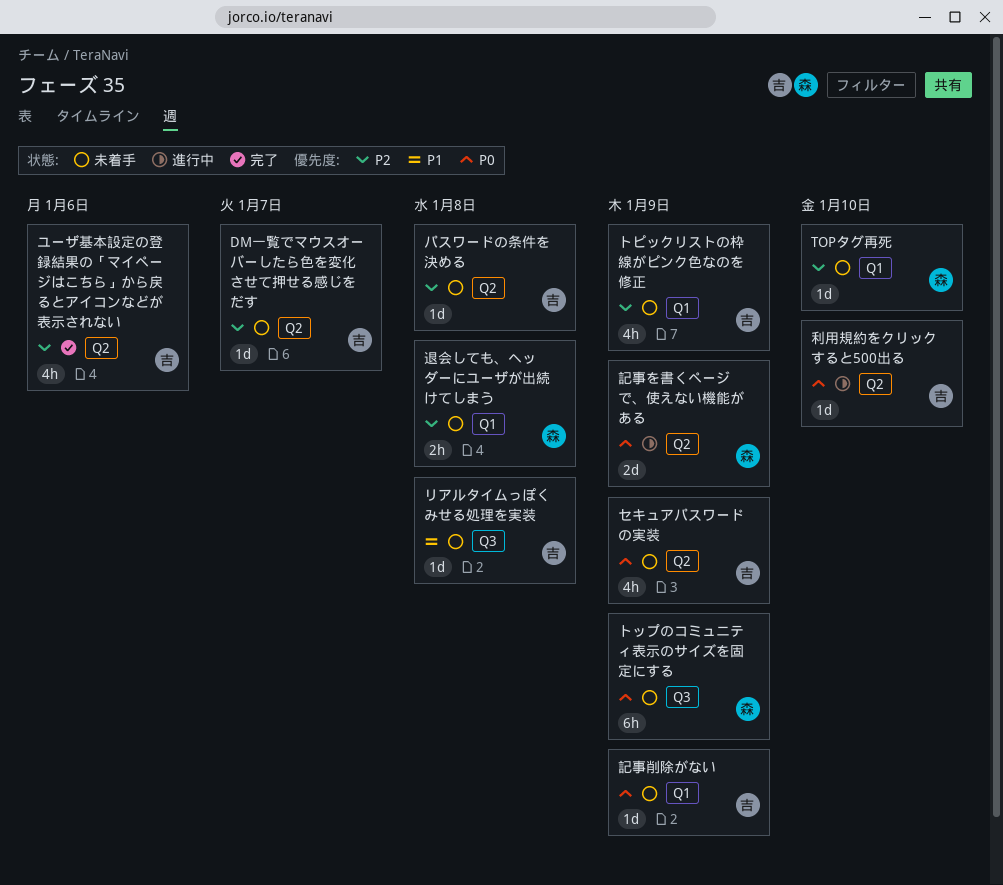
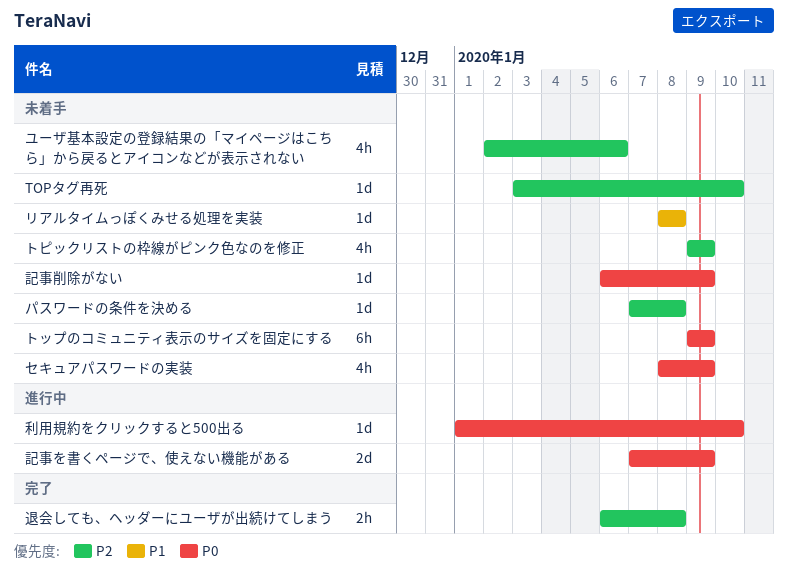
DM一覧でマウスオーバーしたら色を変化させて押せる感じをだす: present -> none
ユーザ基本設定の登録結果の「マイページはこちら」から戻るとアイコンなどが表示されない, status: 完了 -> 未着手
退会しても、ヘッダーにユーザが出続けてしまう, status: 未着手 -> 完了

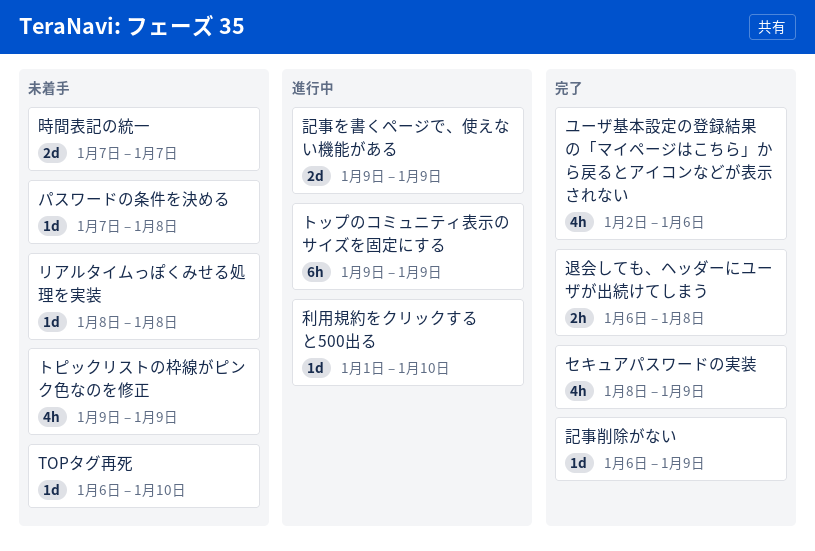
TOPタグ再死, start: Jan 3 -> Jan 6
セキュアパスワードの実装, status: 未着手 -> 完了
トップのコミュニティ表示のサイズを固定にする, status: 未着手 -> 進行中
ユーザ基本設定の登録結果の「マイページはこちら」から戻るとアイコンなどが表示されない, status: 未着手 -> 完了
時間表記の統一: none -> present
記事を書くページで、使えない機能がある, start: Jan 7 -> Jan 9
記事削除がない, status: 未着手 -> 完了

